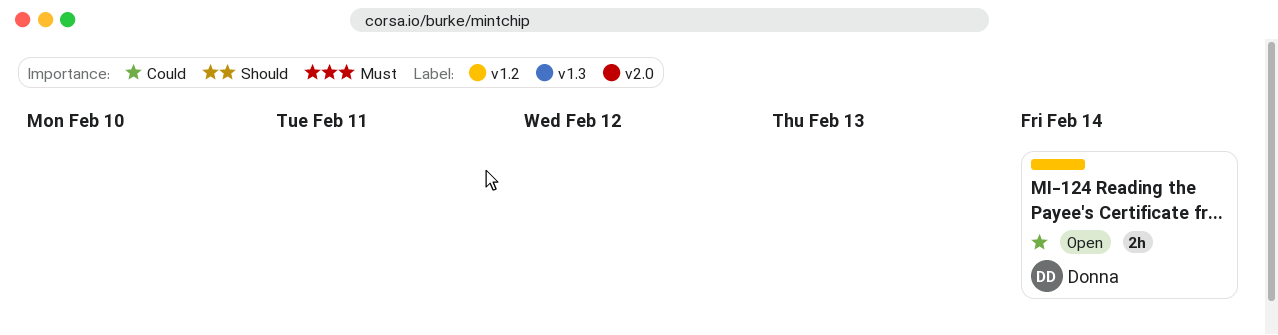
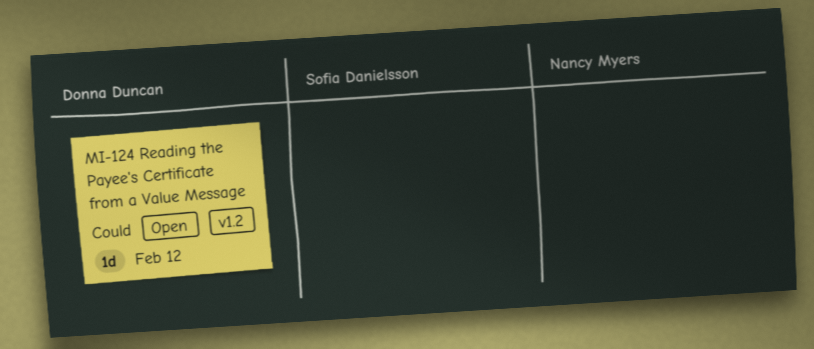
MI-124, estimate: 2h -> 1d
MI-124, due: Feb 14 -> Feb 12

